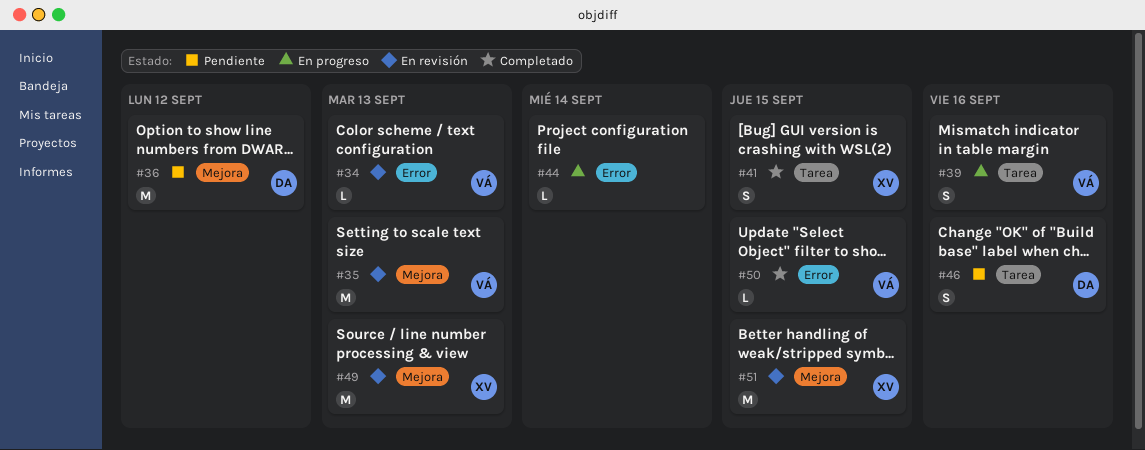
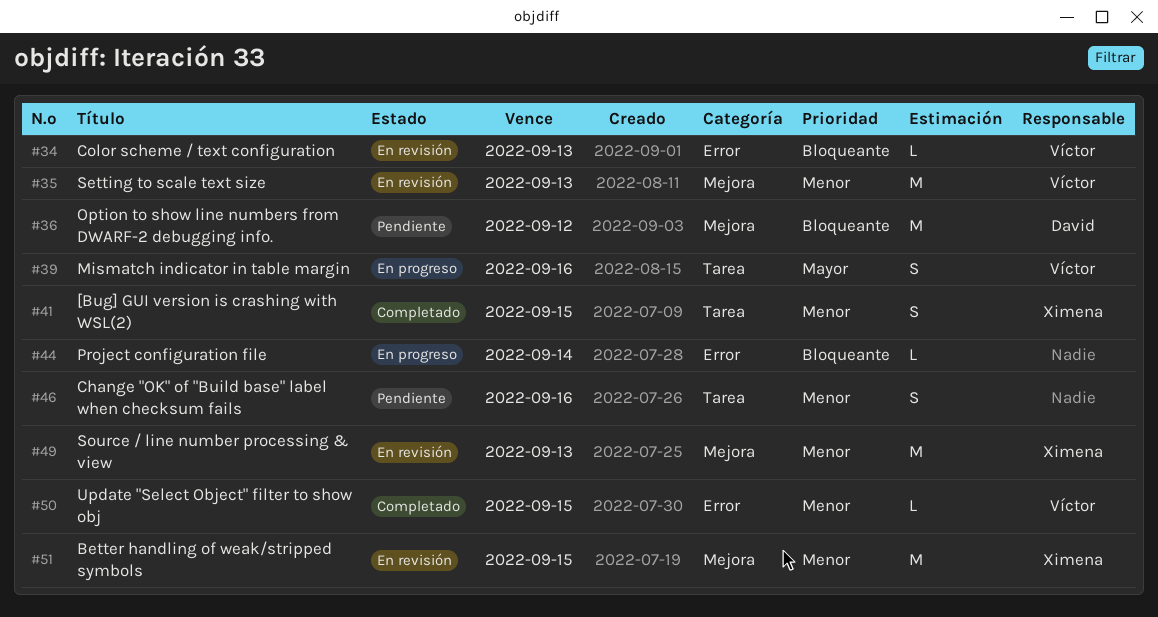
#46, owner: David -> none

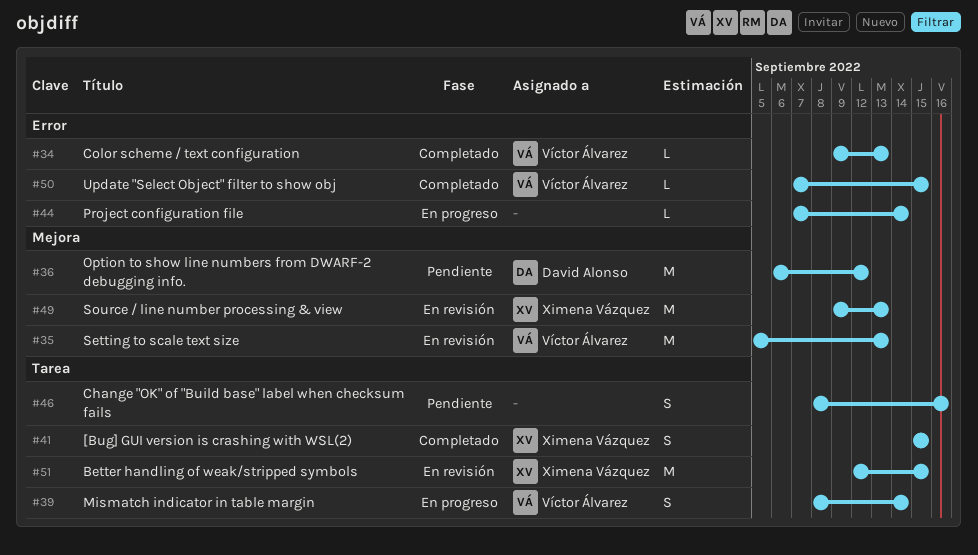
#34, status: En revisión -> Completado
#39, due: Sep 16 -> Sep 14
#51, label: Mejora -> Tarea

